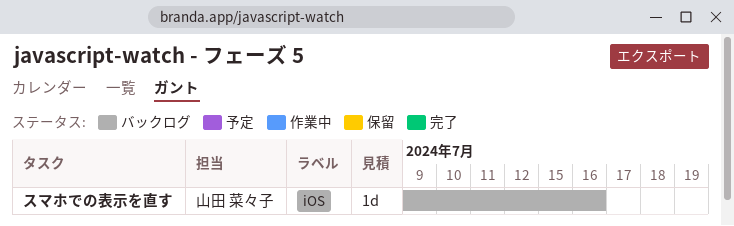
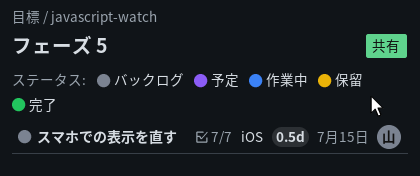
スマホでの表示を直す, estimate: 1d -> 0.5d
スマホでの表示を直す, due: Jul 16 -> Jul 15

